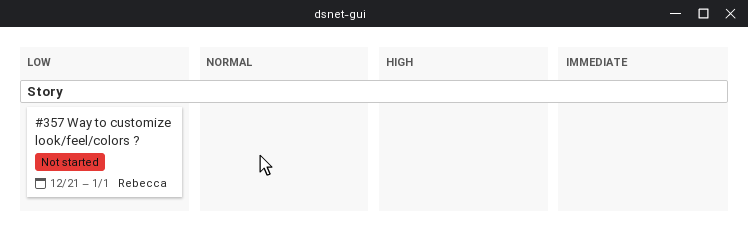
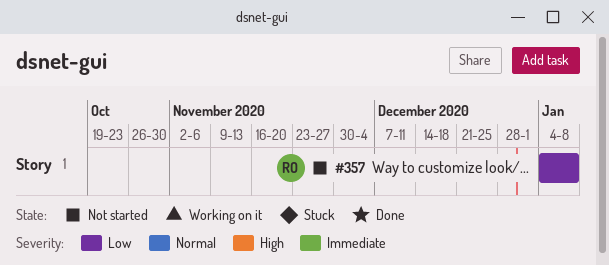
#357, start: Dec 21 -> Jan 4
#357, due: Jan 1 -> Jan 8

